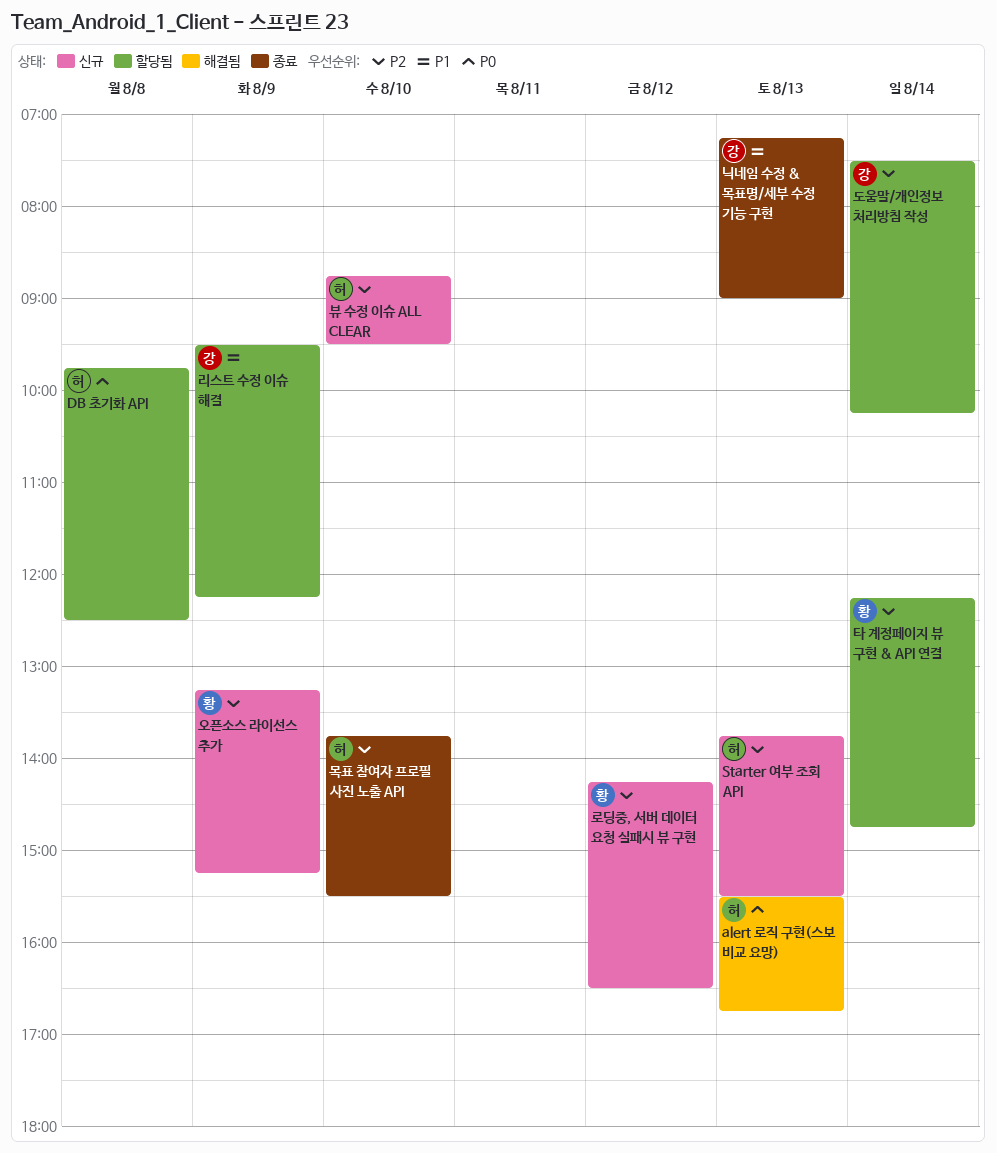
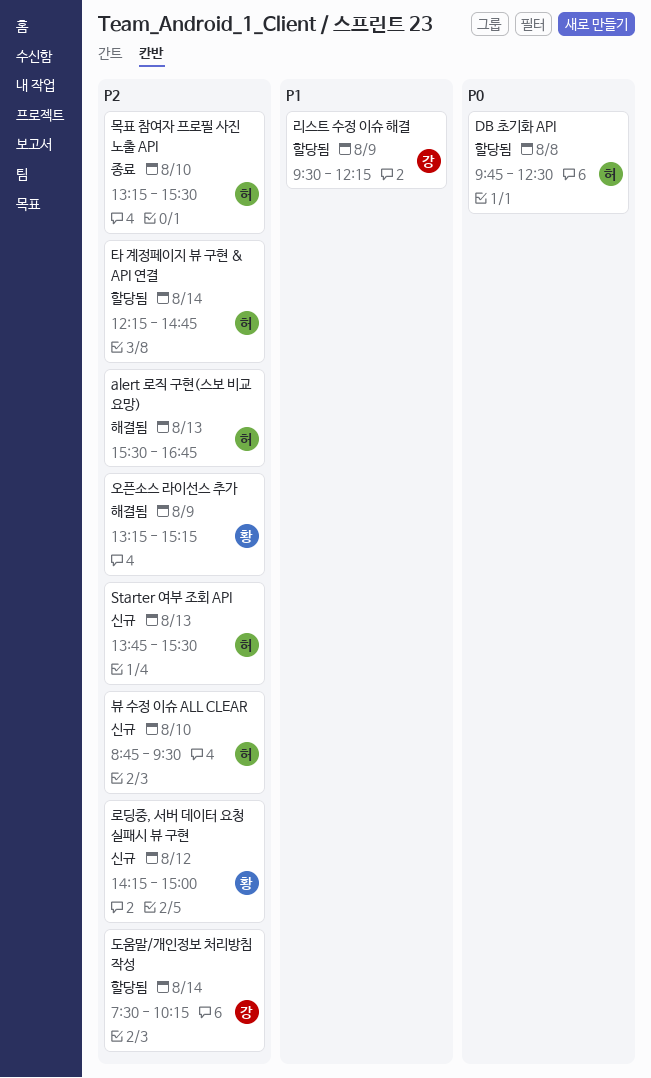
alert 로직 구현(스보 비교 요망), priority: P0 -> P2
닉네임 수정 & 목표명/세부 수정 기능 구현: present -> none
로딩중, 서버 데이터 요청 실패시 뷰 구현, ends: 16:30 -> 15:00
목표 참여자 프로필 사진 노출 API, begins: 13:45 -> 13:15
오픈소스 라이선스 추가, status: 신규 -> 해결됨
타 계정페이지 뷰 구현 & API 연결, owner: 황 -> 허

